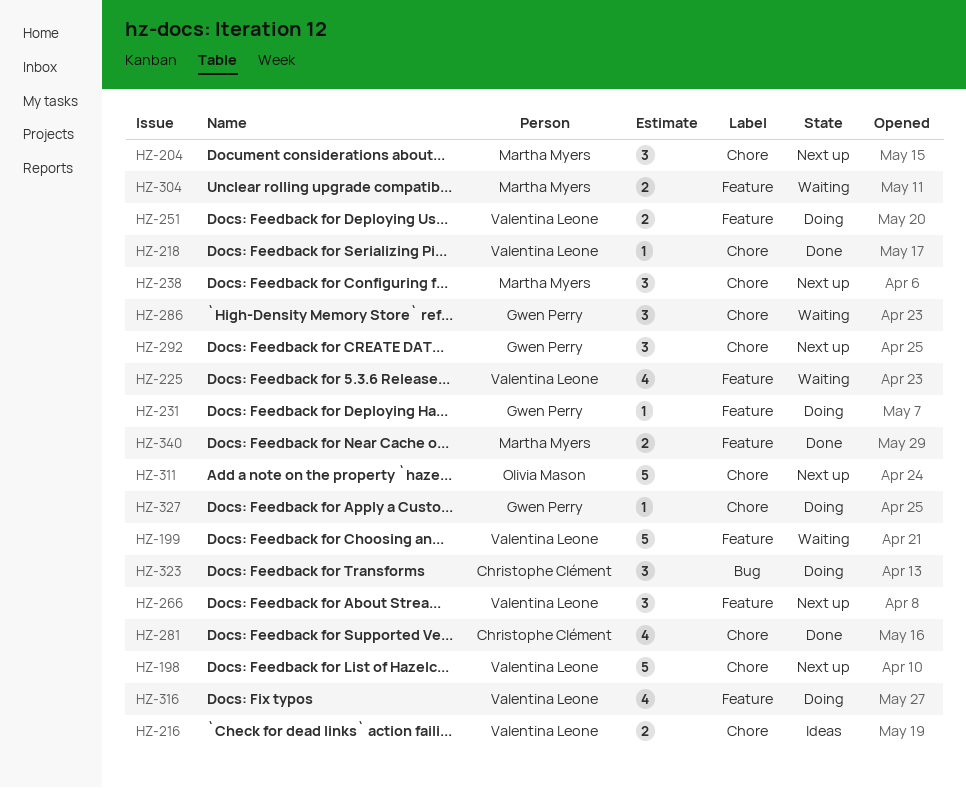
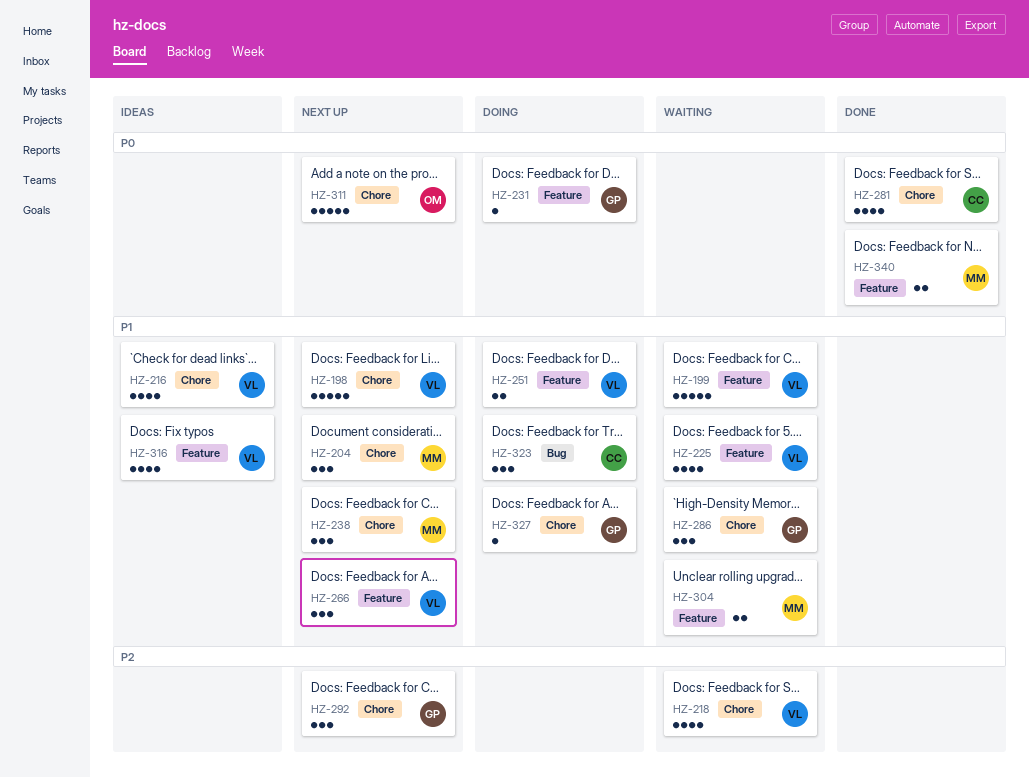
HZ-216, estimate: 2 -> 4
HZ-218, status: Done -> Waiting
HZ-218, estimate: 1 -> 4
HZ-316, status: Doing -> Ideas

